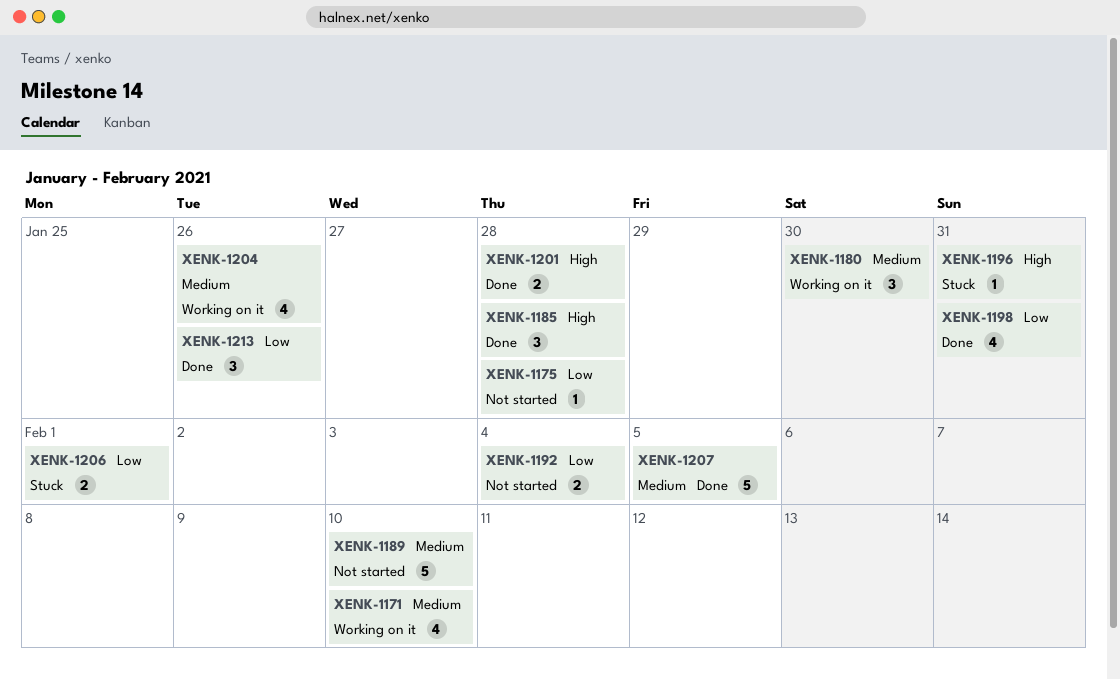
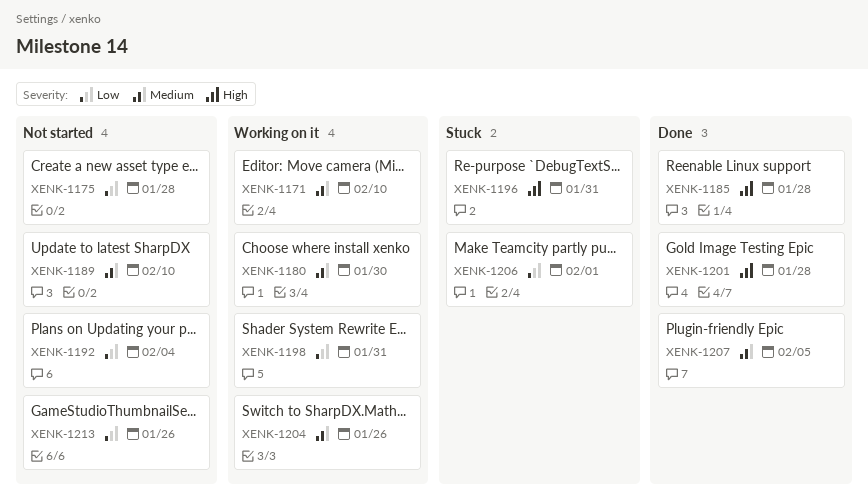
XENK-1198, status: Done -> Working on it
XENK-1213, status: Done -> Not started

